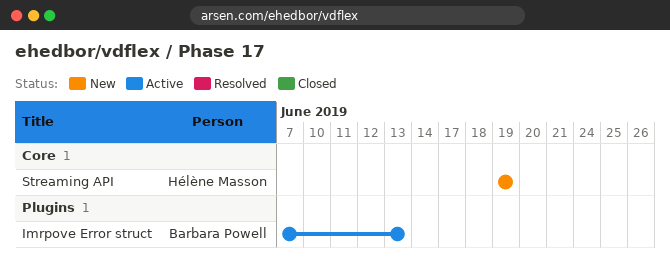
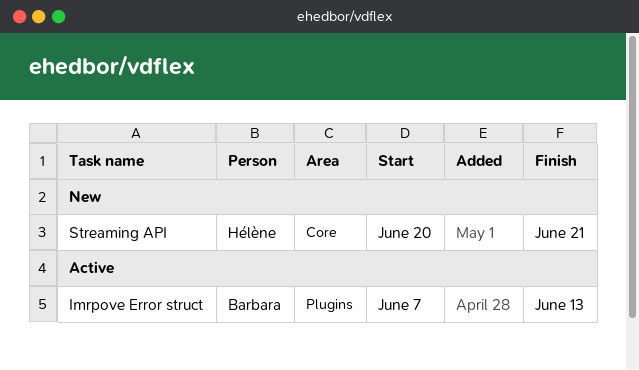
Streaming API, start: Jun 19 -> Jun 20
Streaming API, due: Jun 19 -> Jun 21

